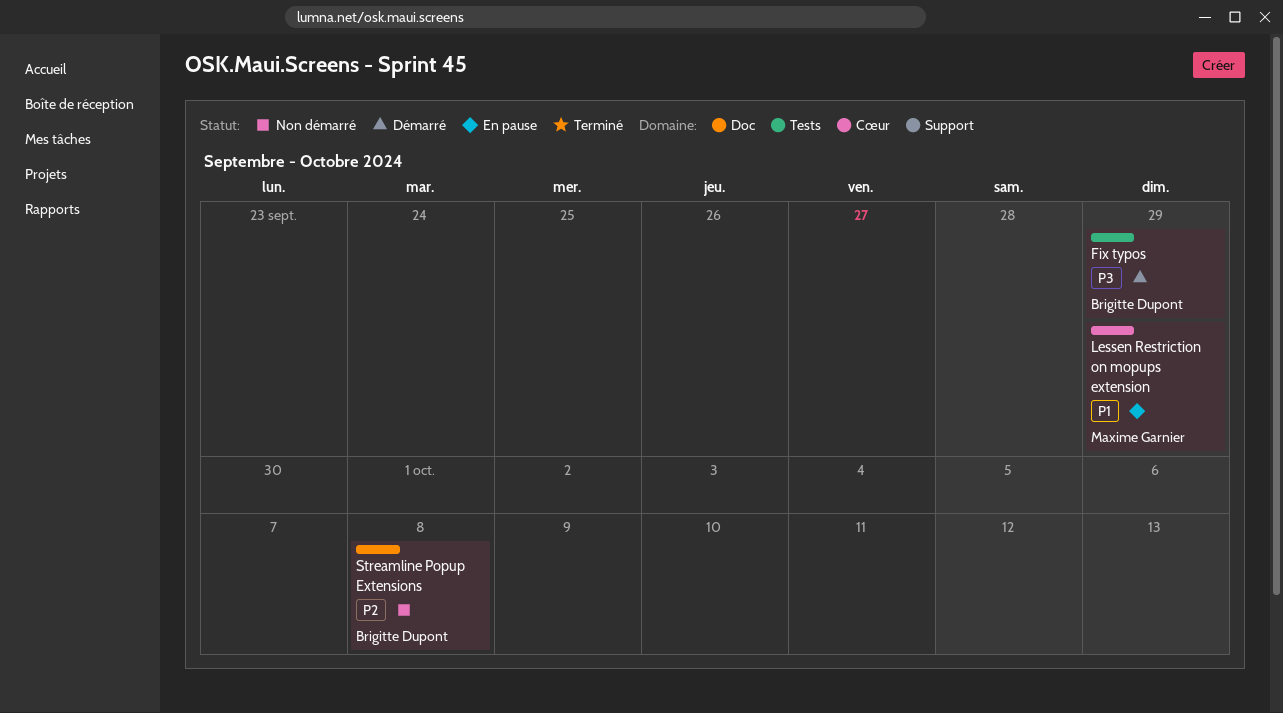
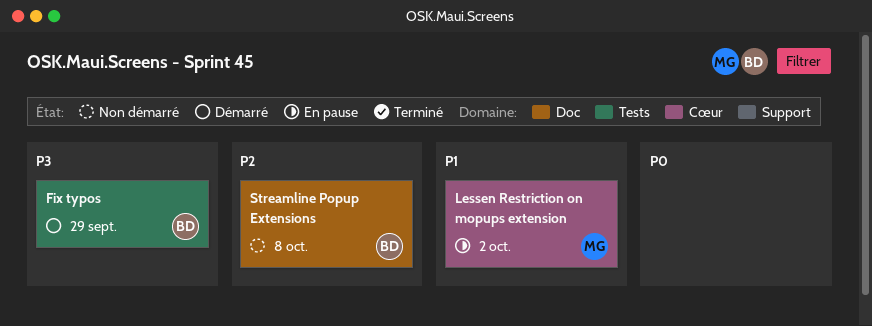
Lessen Restriction on mopups extension, due: Sep 29 -> Oct 2

